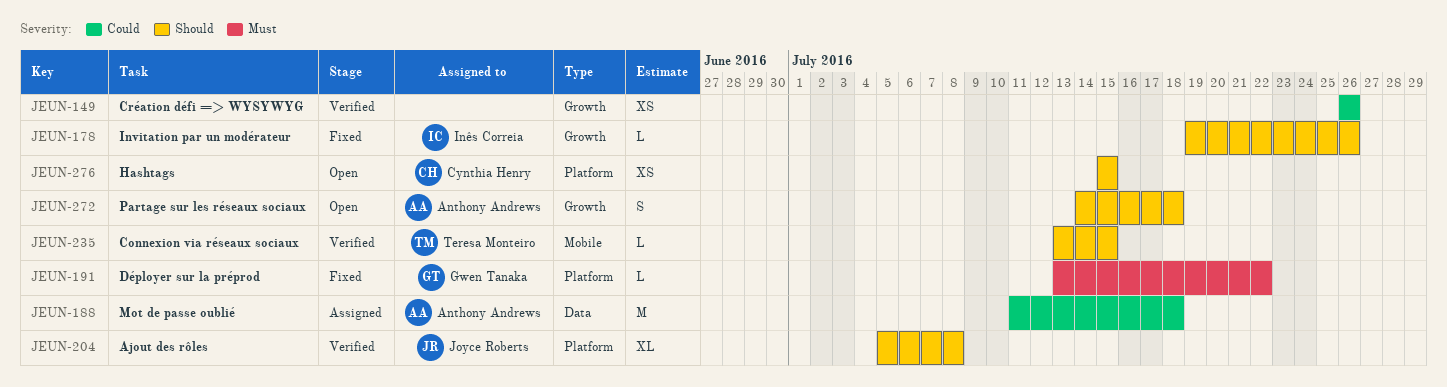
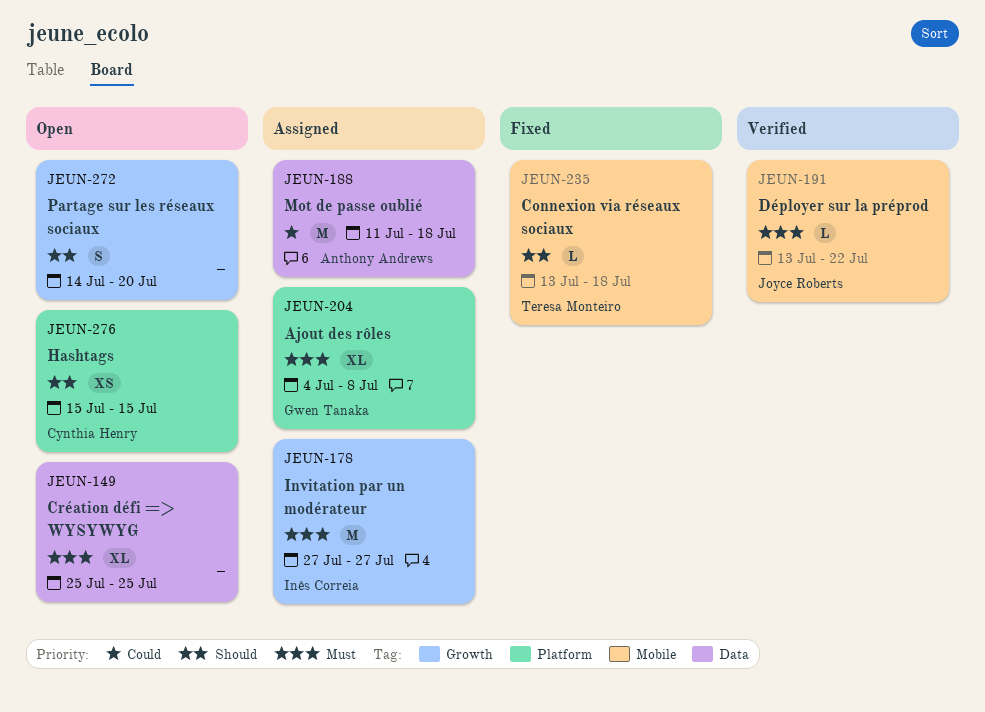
JEUN-149, status: Verified -> Open
JEUN-149, priority: Could -> Must
JEUN-149, label: Growth -> Data
JEUN-149, estimate: XS -> XL
JEUN-149, start: Jul 26 -> Jul 25
JEUN-149, due: Jul 26 -> Jul 25
JEUN-178, status: Fixed -> Assigned
JEUN-178, priority: Should -> Must
JEUN-178, estimate: L -> M
JEUN-178, start: Jul 19 -> Jul 27
JEUN-178, due: Jul 26 -> Jul 27
JEUN-191, status: Fixed -> Verified
JEUN-191, owner: Gwen Tanaka -> Joyce Roberts
JEUN-191, label: Platform -> Mobile
JEUN-204, status: Verified -> Assigned
JEUN-204, owner: Joyce Roberts -> Gwen Tanaka
JEUN-204, priority: Should -> Must
JEUN-204, start: Jul 5 -> Jul 4
JEUN-235, status: Verified -> Fixed
JEUN-235, due: Jul 15 -> Jul 18
JEUN-272, owner: Anthony Andrews -> none
JEUN-272, due: Jul 18 -> Jul 20

